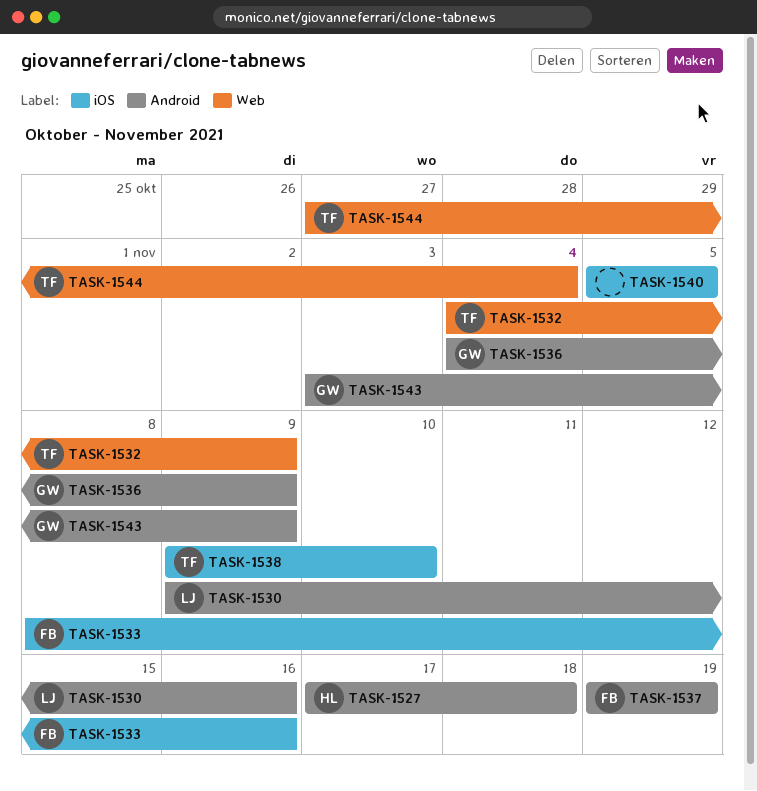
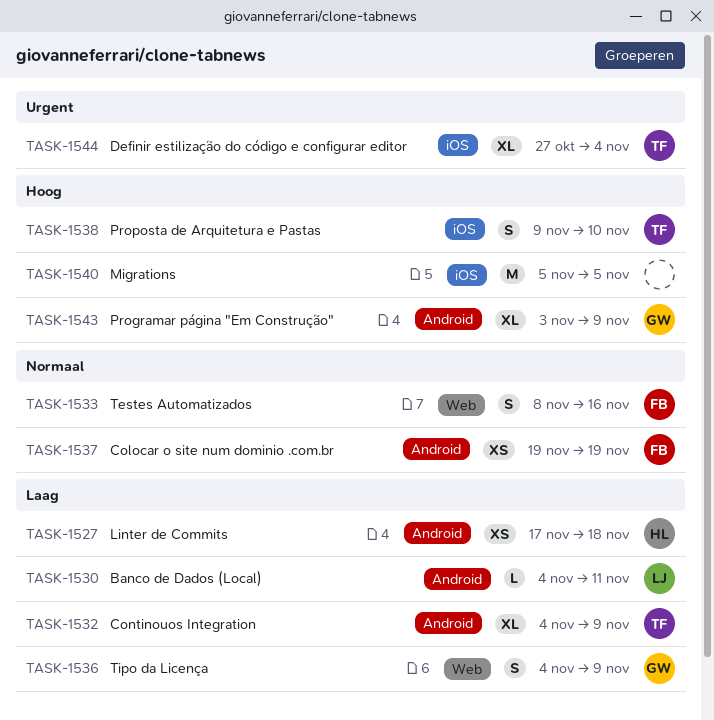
TASK-1530, start: Nov 9 -> Nov 4
TASK-1530, due: Nov 16 -> Nov 11
TASK-1532, label: Web -> Android
TASK-1533, label: iOS -> Web
TASK-1536, label: Android -> Web
TASK-1544, label: Web -> iOS

